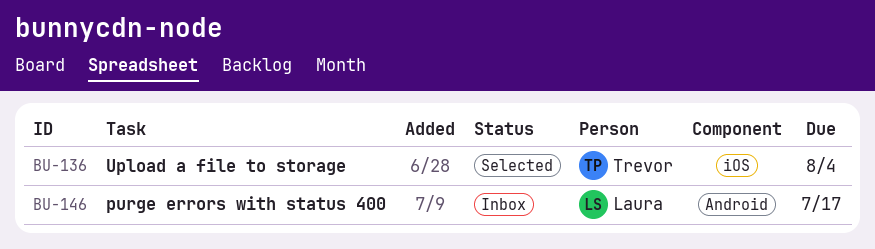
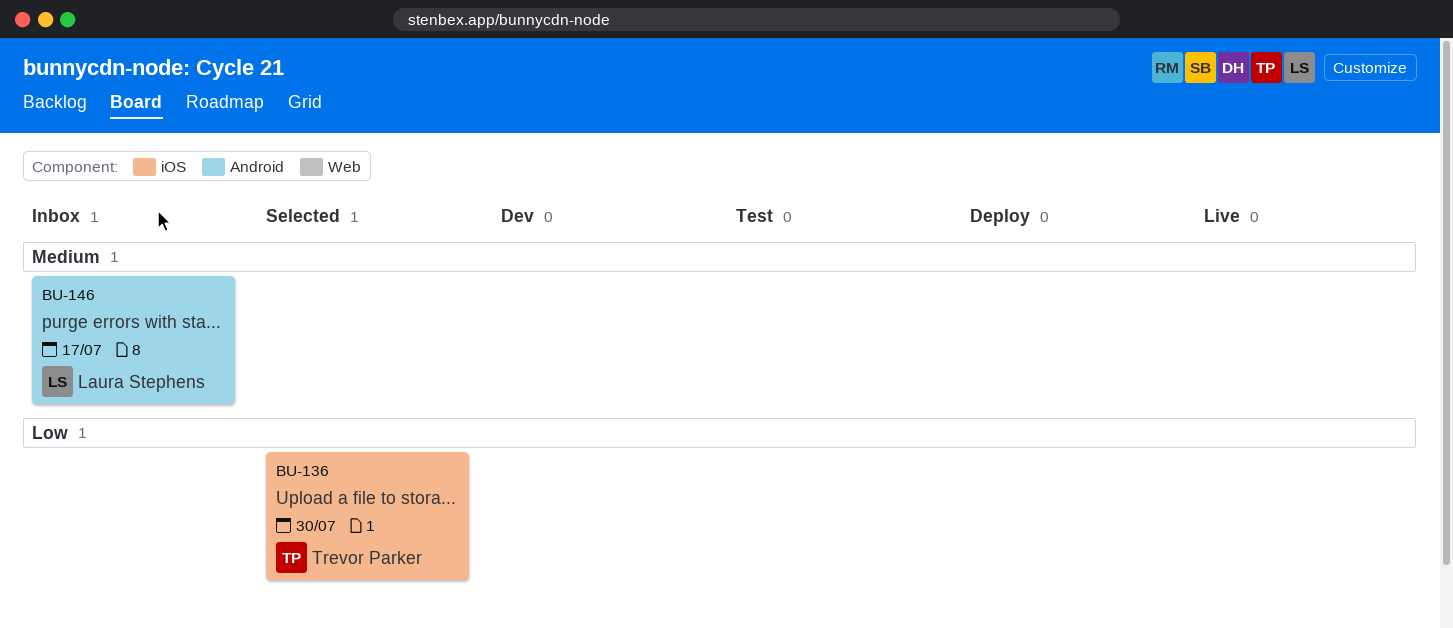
BU-136, due: Aug 4 -> Jul 30

